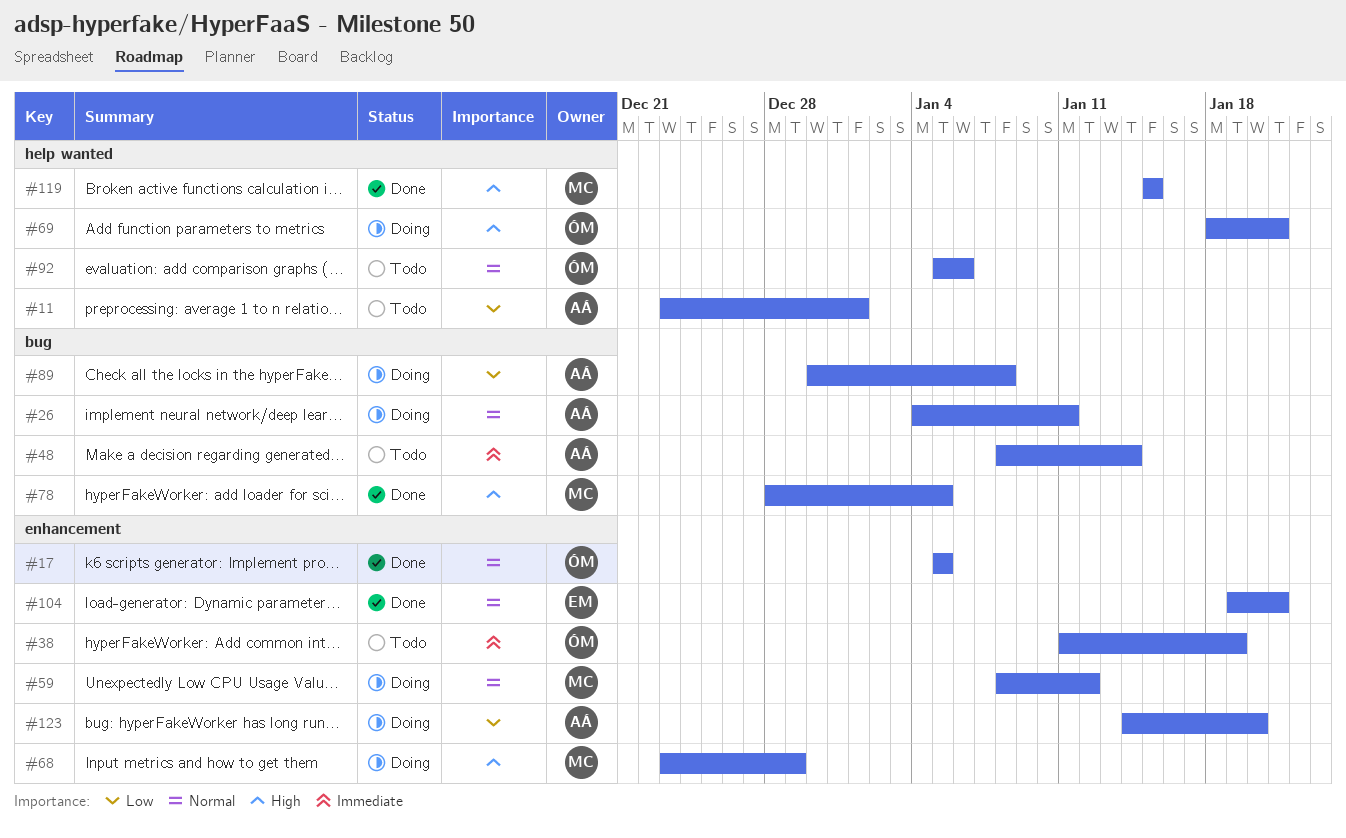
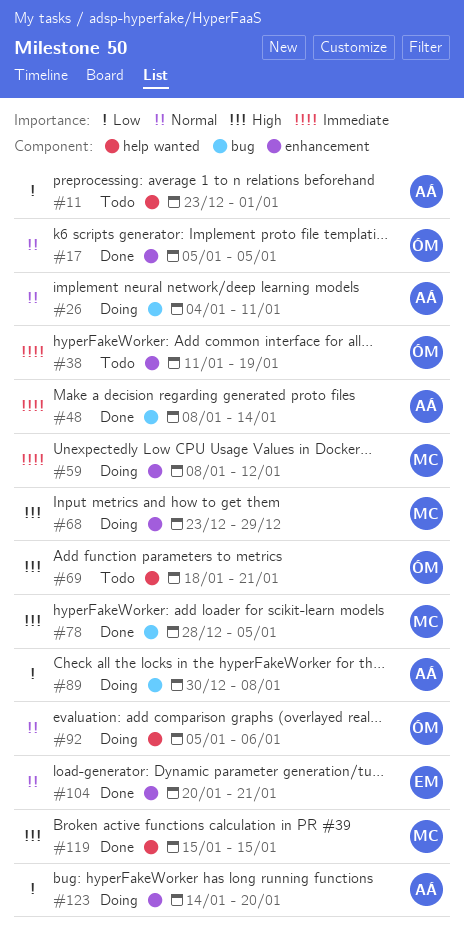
#48, status: Todo -> Done
#59, priority: Normal -> Immediate
#69, status: Doing -> Todo
#92, status: Todo -> Doing
#104, start: Jan 19 -> Jan 20

